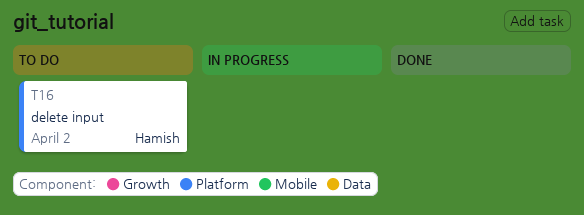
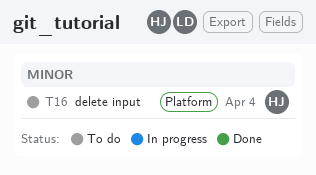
T16, due: Apr 2 -> Apr 4

